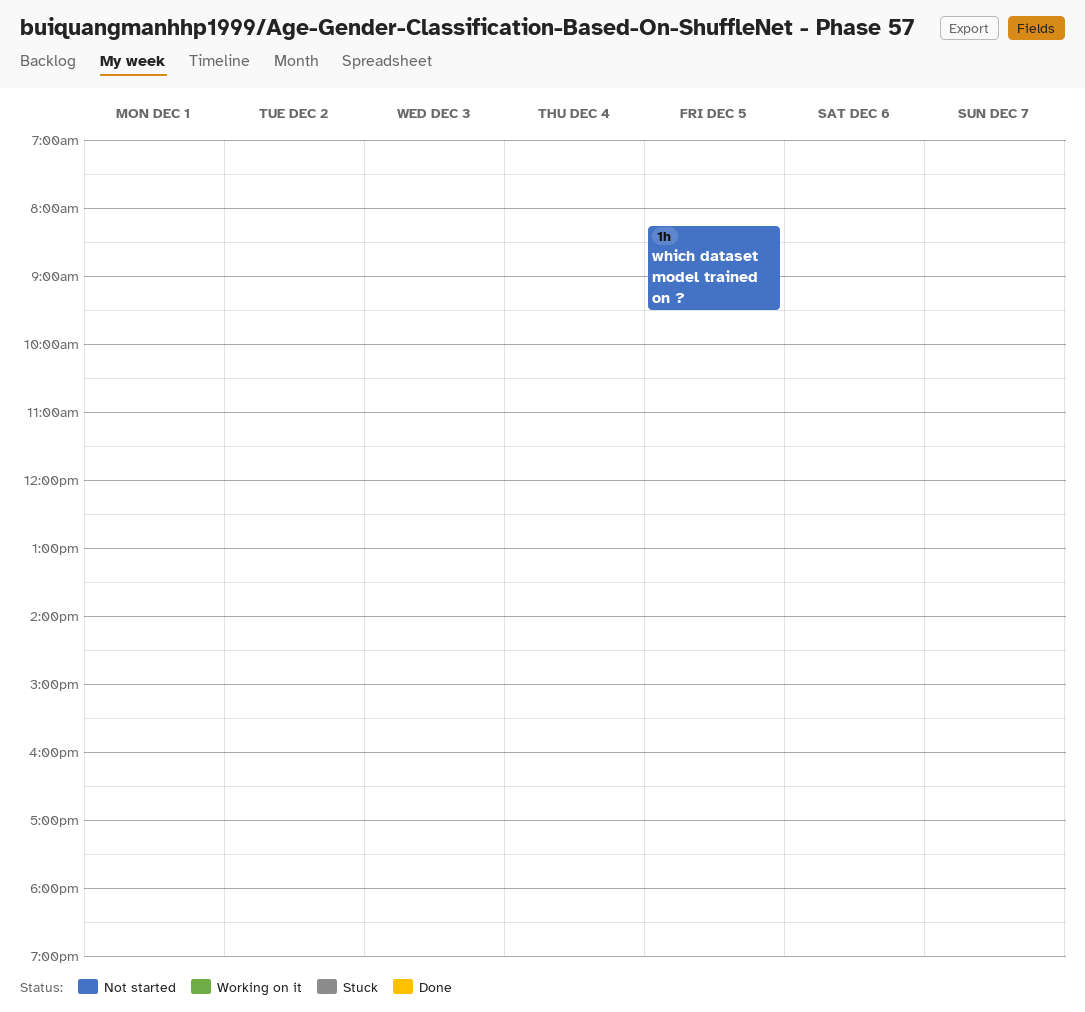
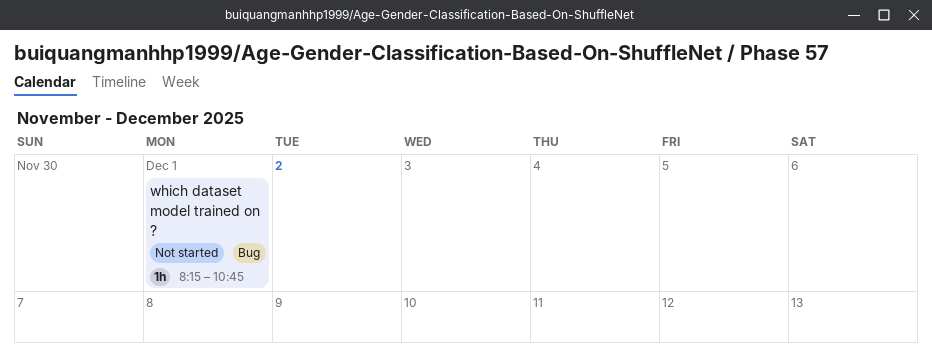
which dataset model trained on ?, day: Dec 5 -> Dec 1
which dataset model trained on ?, ends: 09:30 -> 10:45

